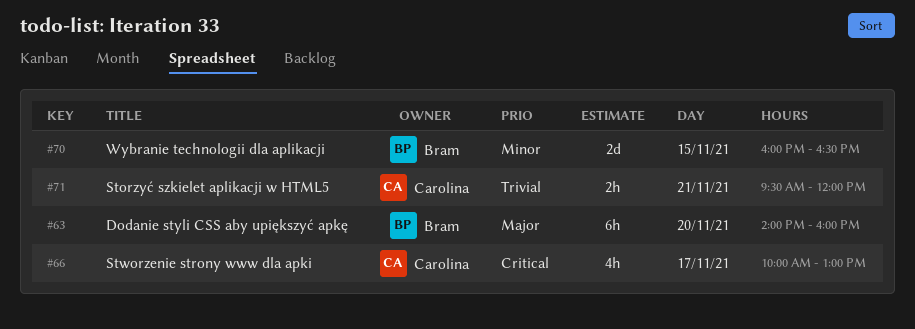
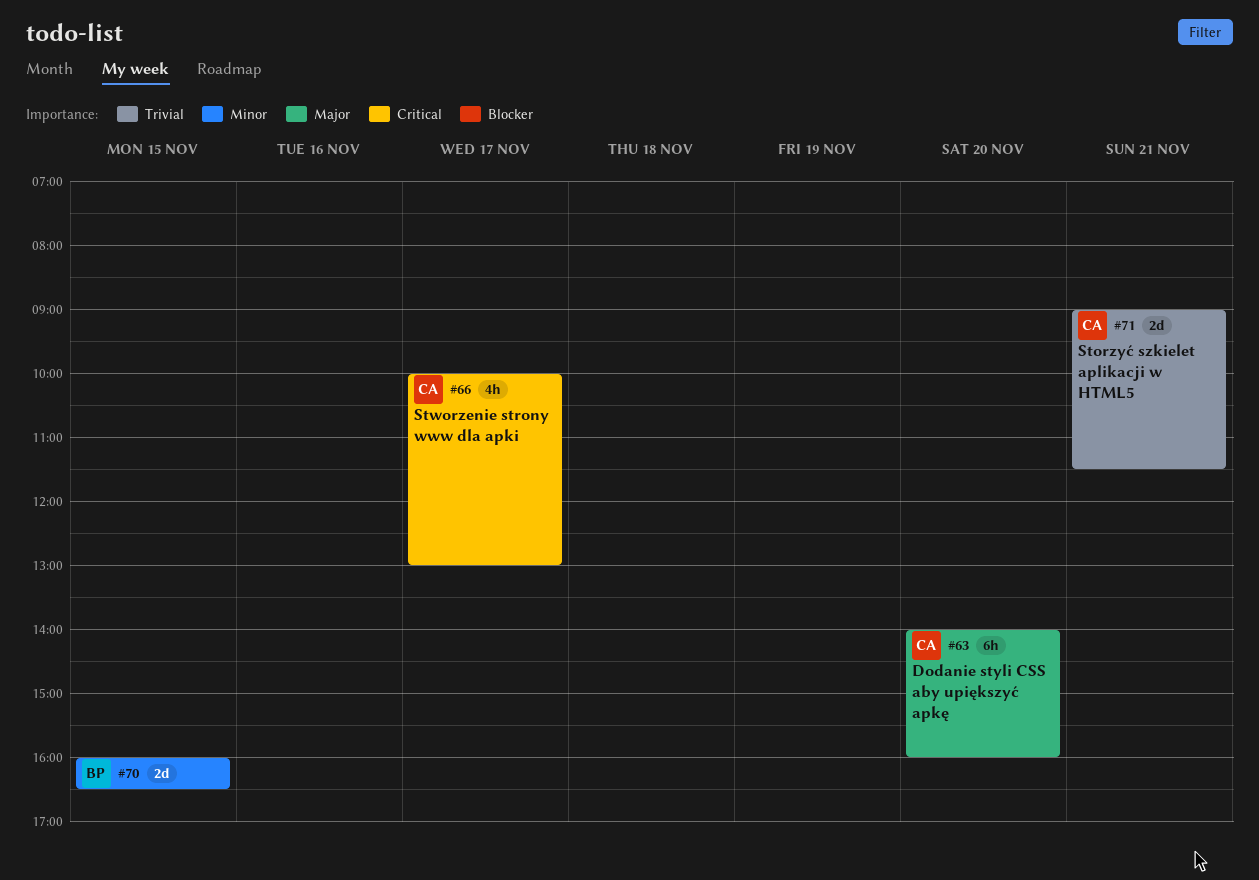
#63, owner: Bram -> Carolina
#71, estimate: 2h -> 2d
#71, begins: 09:30 -> 09:00
#71, ends: 12:00 -> 11:30

